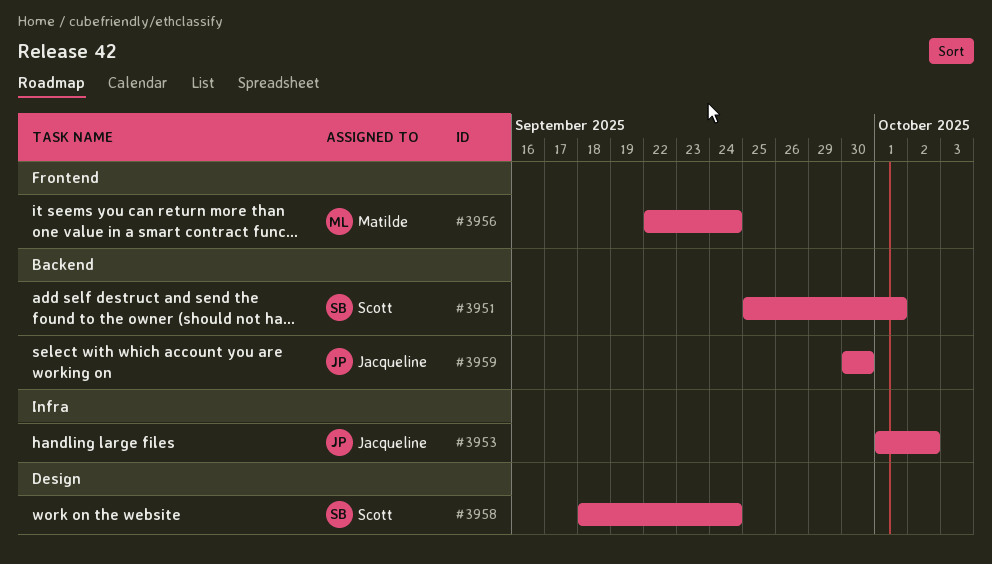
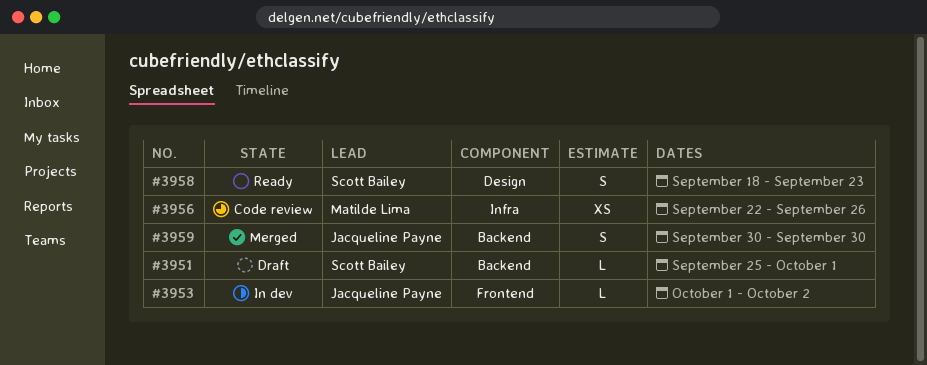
#3953, label: Infra -> Frontend
#3956, label: Frontend -> Infra
#3956, due: Sep 24 -> Sep 26
#3958, due: Sep 24 -> Sep 23

